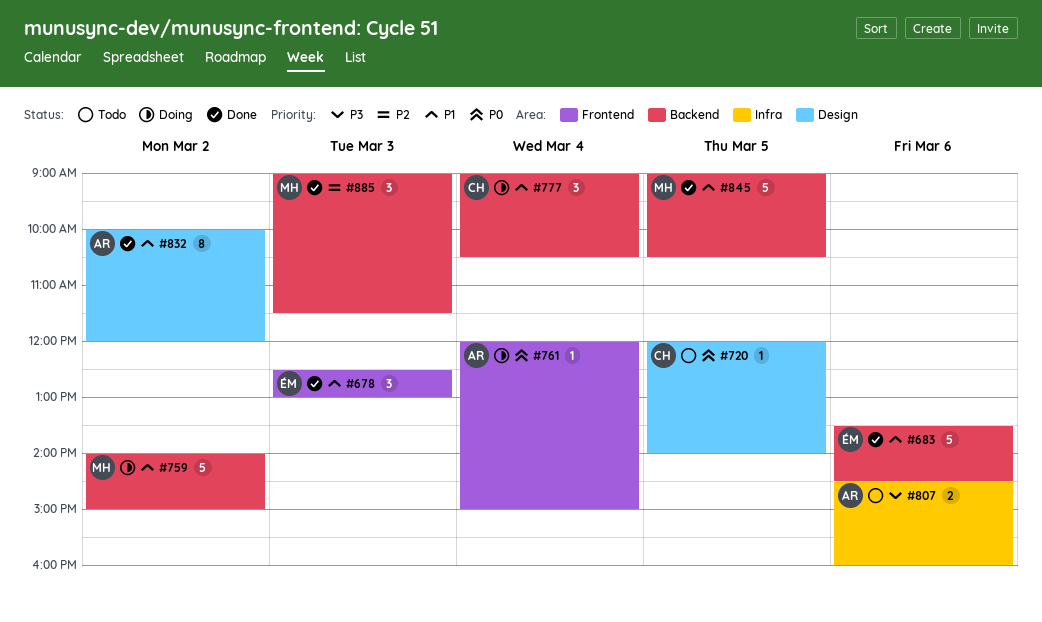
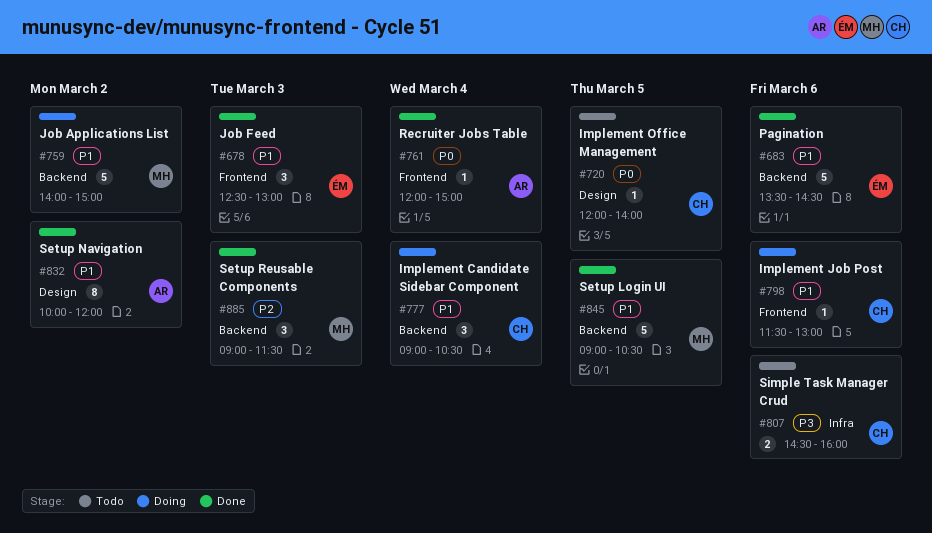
#761, status: Doing -> Done
#798: none -> present
#807, owner: AR -> CH

